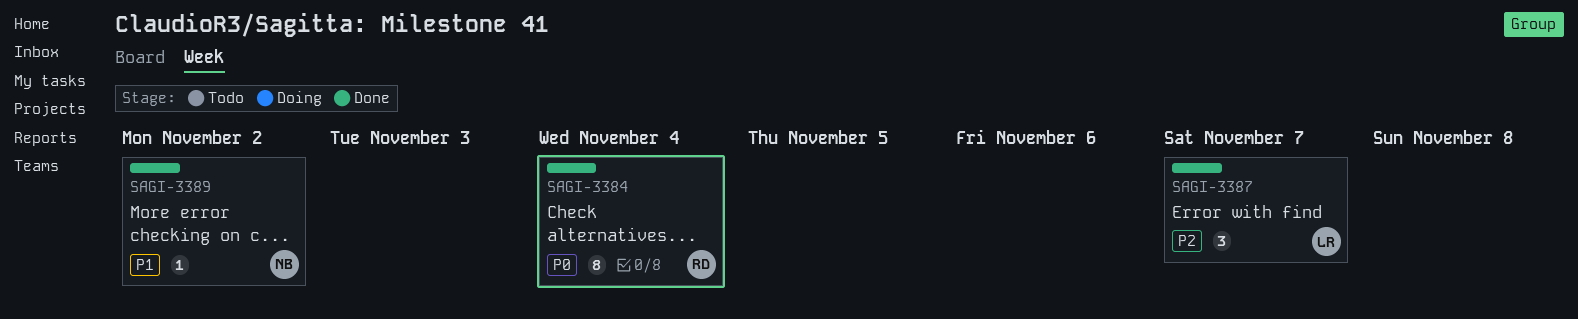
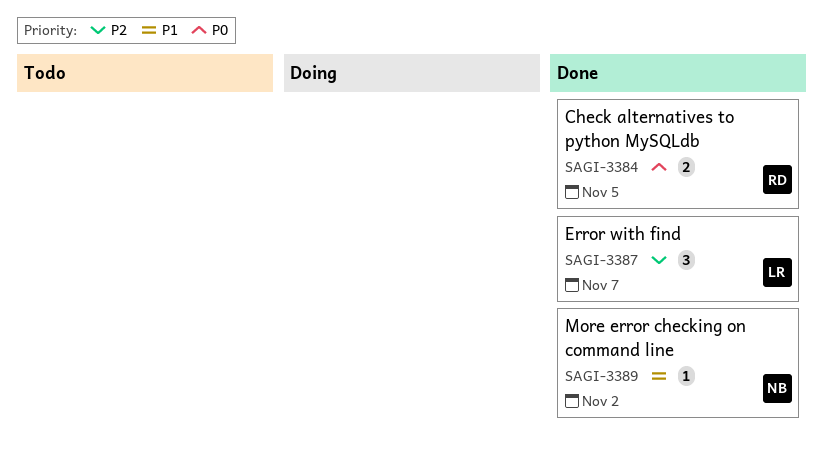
SAGI-3384, estimate: 8 -> 2
SAGI-3384, due: Nov 4 -> Nov 5

